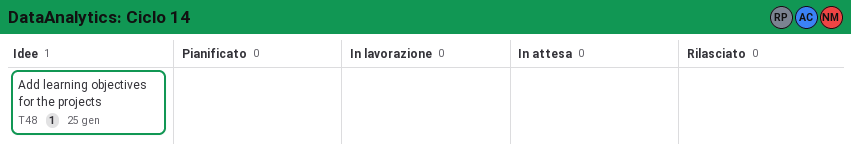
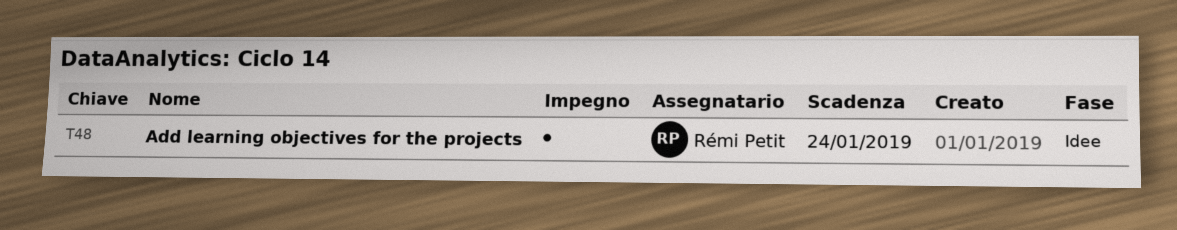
T48, due: Jan 25 -> Jan 24

